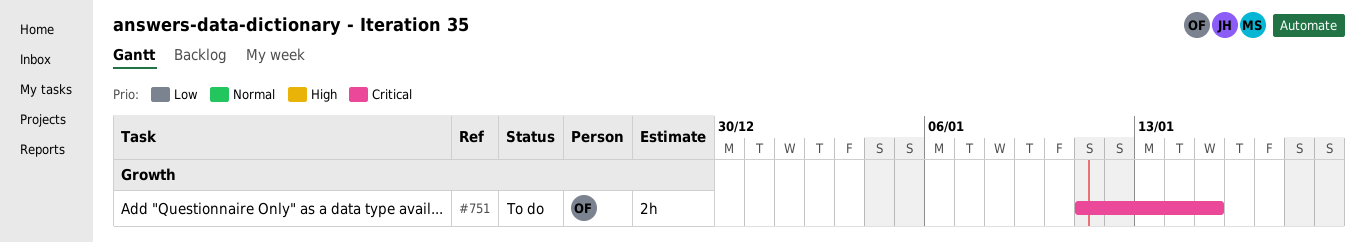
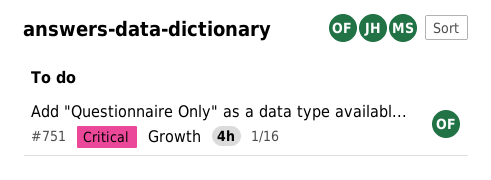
#751, estimate: 2h -> 4h
#751, due: Jan 15 -> Jan 16

